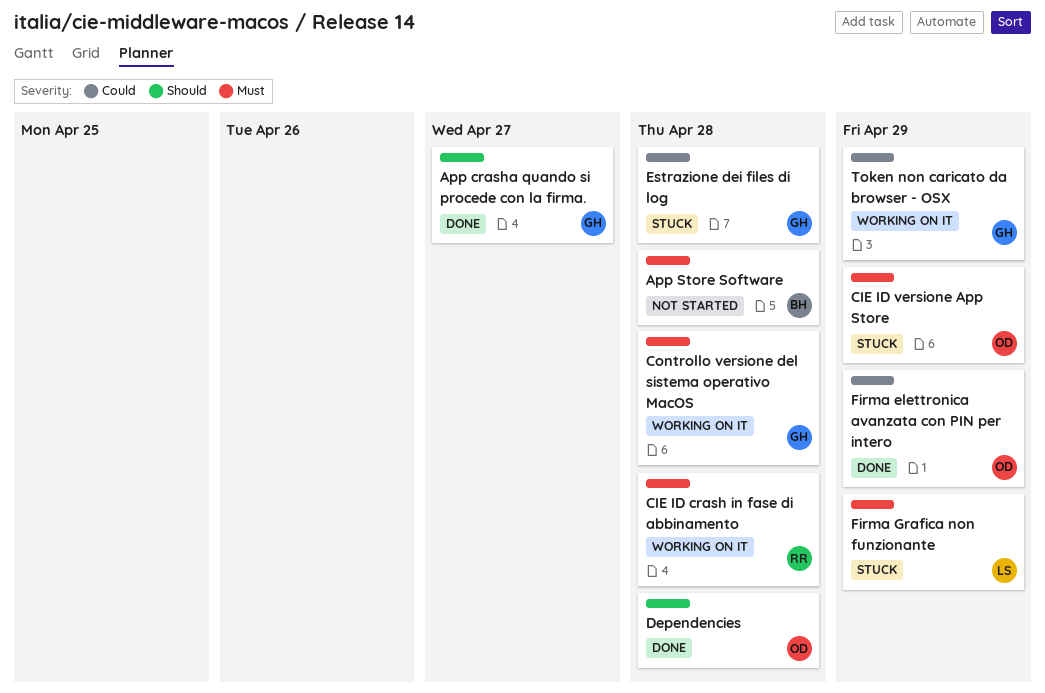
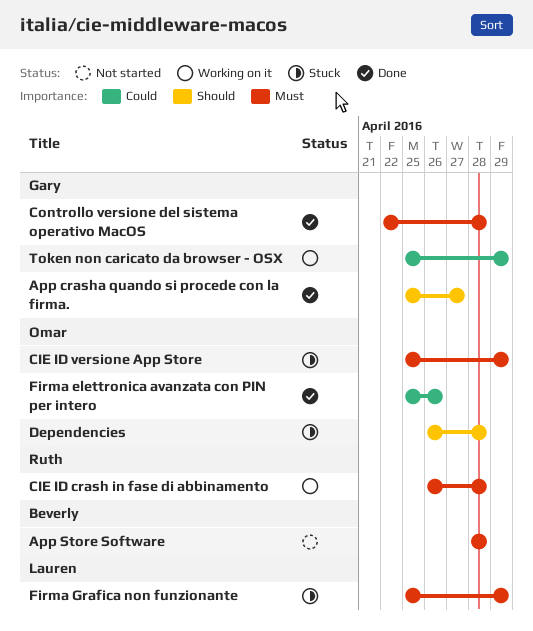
Controllo versione del sistema operativo MacOS, status: Working on it -> Done
Dependencies, status: Done -> Stuck
Estrazione dei files di log: present -> none
Firma elettronica avanzata con PIN per intero, due: Apr 29 -> Apr 26

